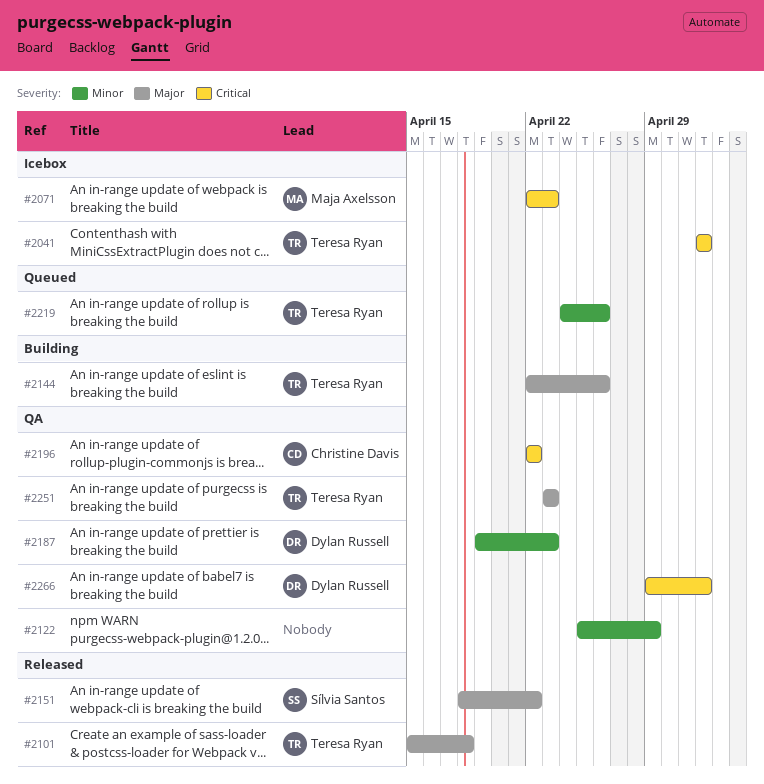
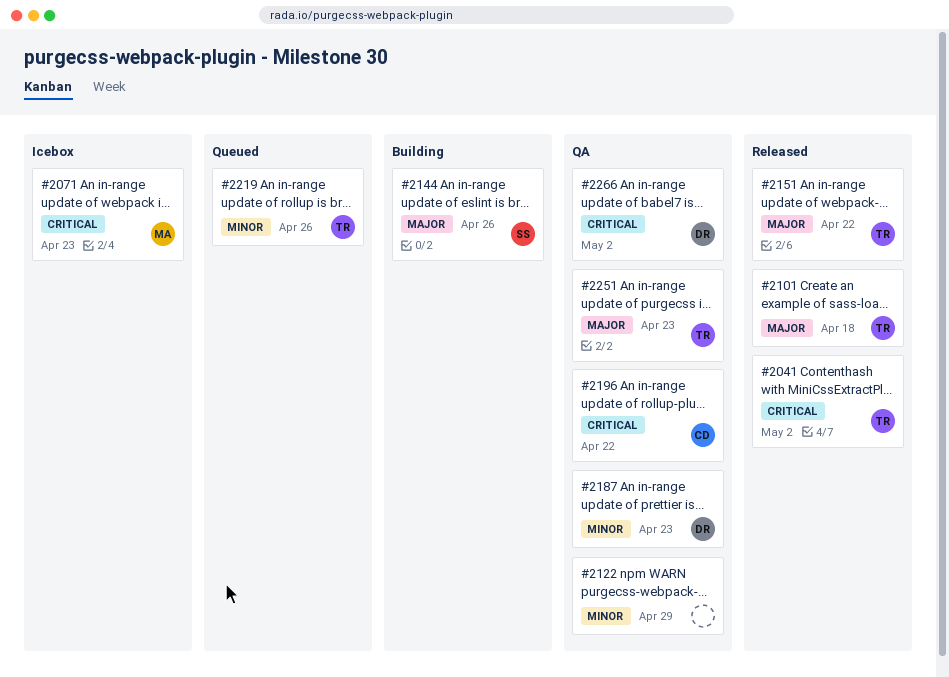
#2041, status: Icebox -> Released
#2144, owner: Teresa Ryan -> Sílvia Santos
#2151, owner: Sílvia Santos -> Teresa Ryan

